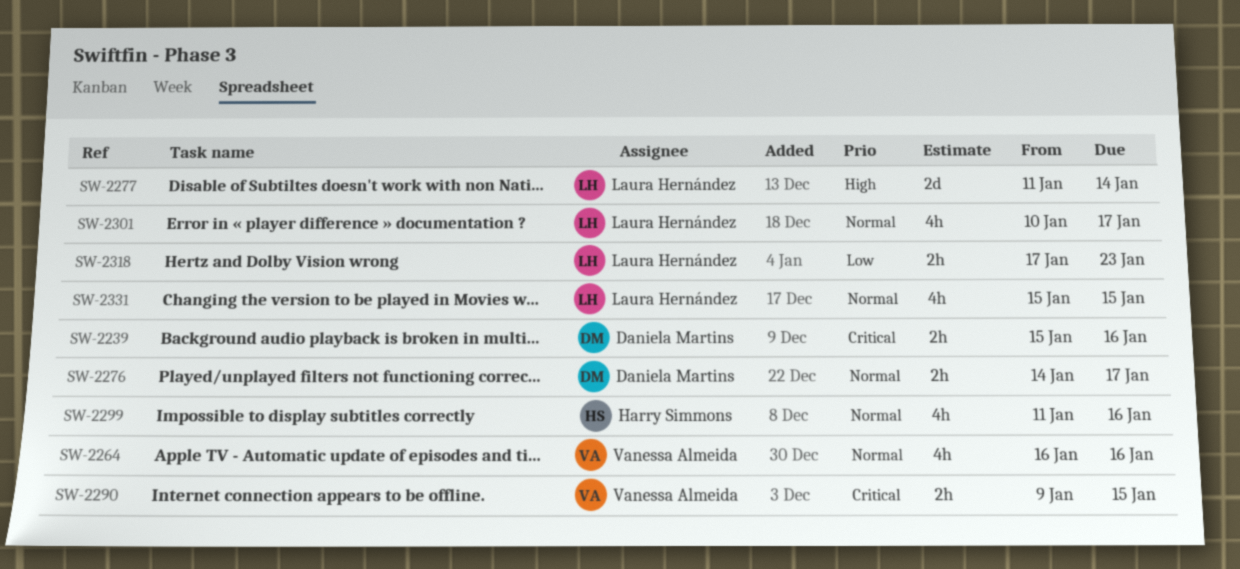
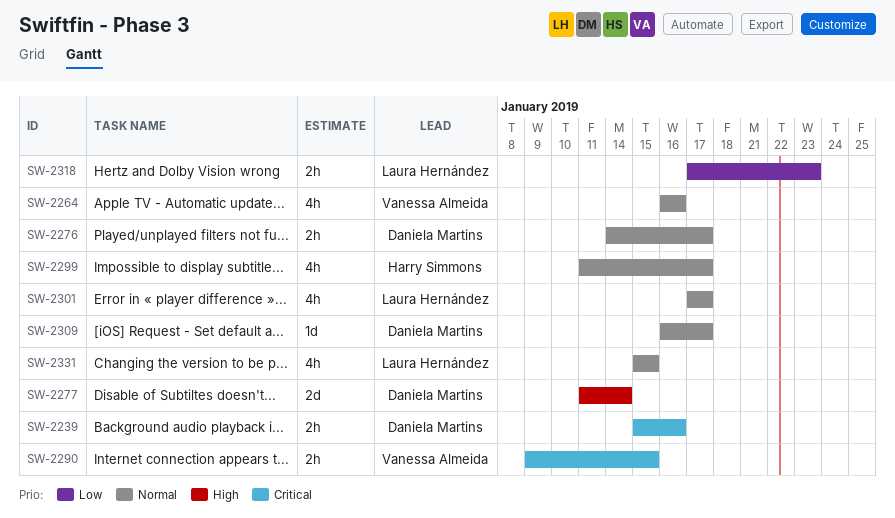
SW-2277, owner: Laura Hernández -> Daniela Martins
SW-2299, due: Jan 16 -> Jan 17
SW-2301, start: Jan 10 -> Jan 17
SW-2309: none -> present

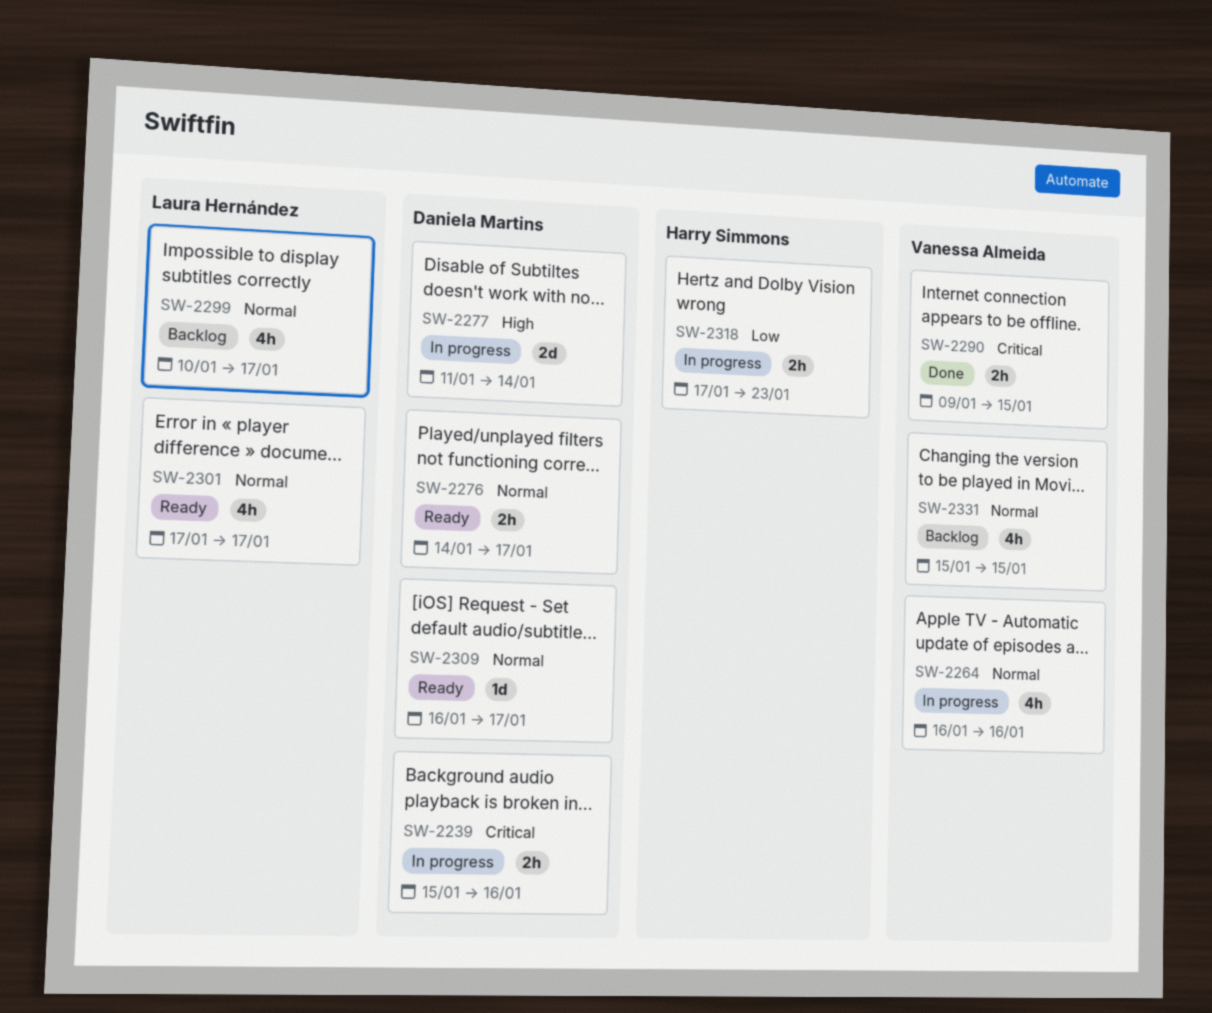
SW-2299, owner: Harry Simmons -> Laura Hernández
SW-2299, start: Jan 11 -> Jan 10
SW-2318, owner: Laura Hernández -> Harry Simmons
SW-2331, owner: Laura Hernández -> Vanessa Almeida

